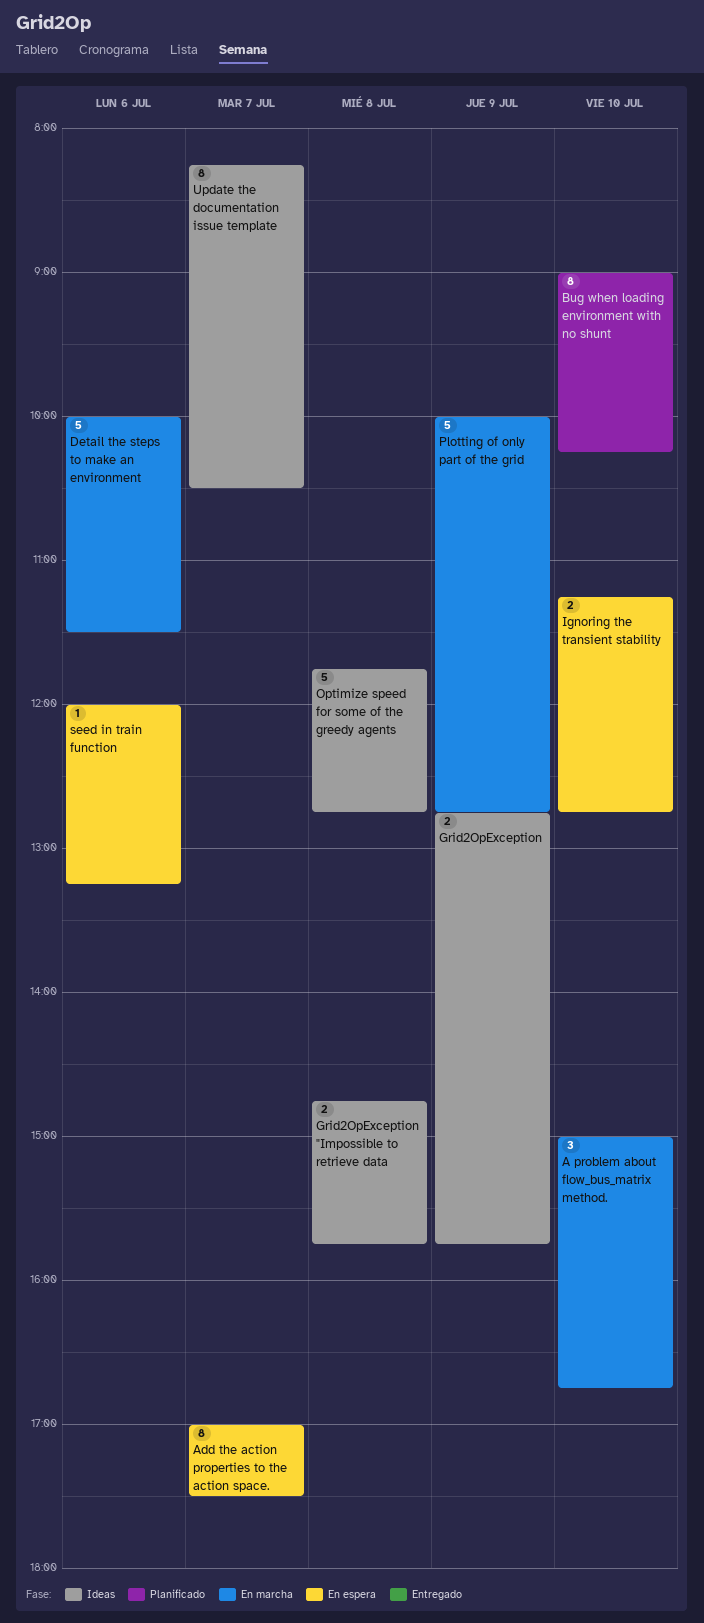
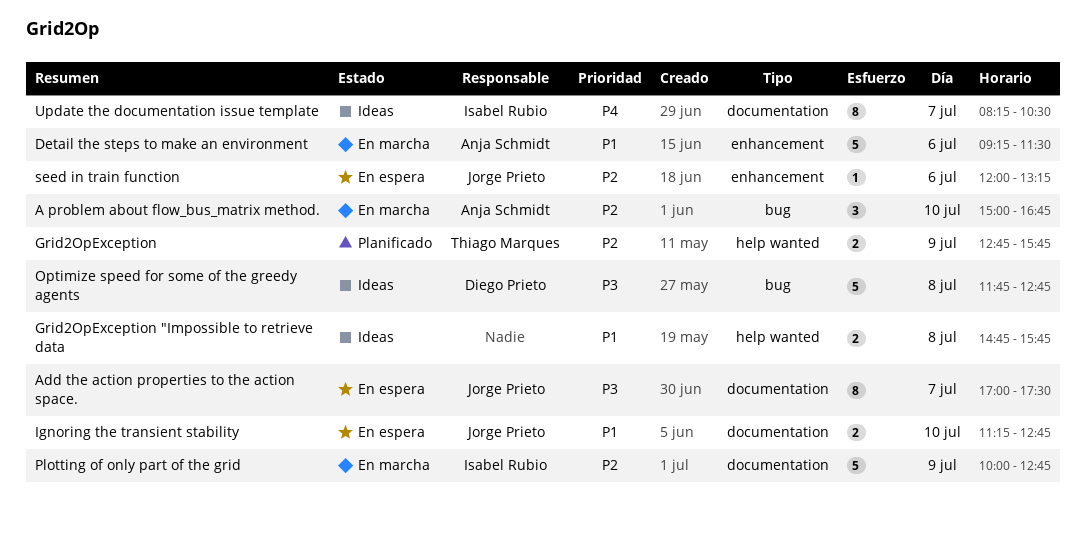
Bug when loading environment with no shunt: present -> none
Detail the steps to make an environment, begins: 10:00 -> 09:15
Grid2OpException, status: Ideas -> Planificado

